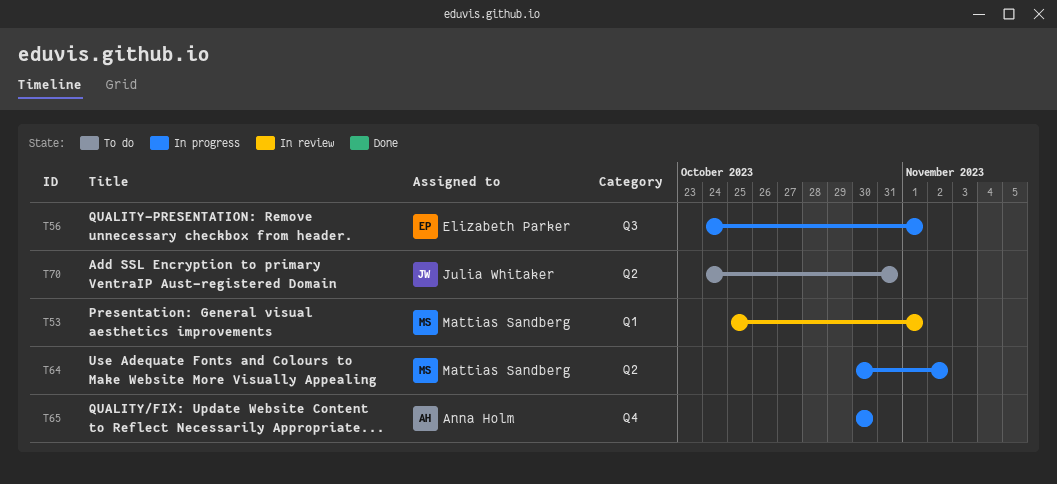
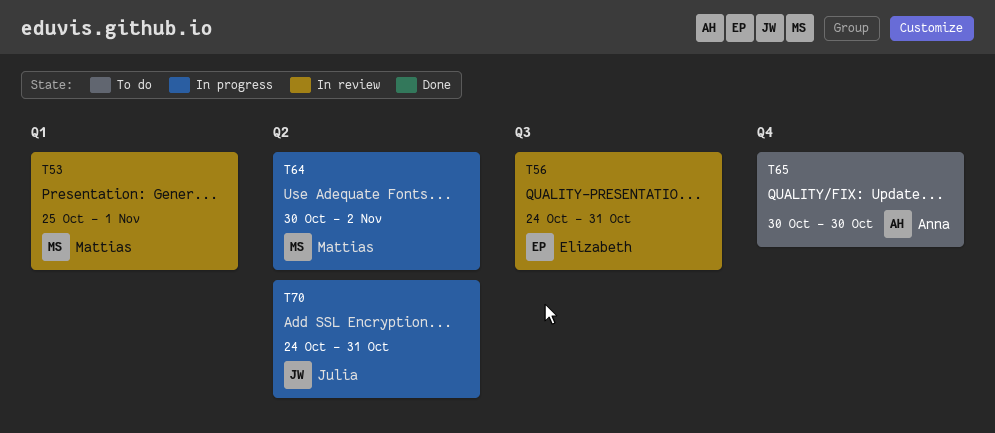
T56, status: In progress -> In review
T56, due: Nov 1 -> Oct 31
T65, status: In progress -> To do
T70, status: To do -> In progress

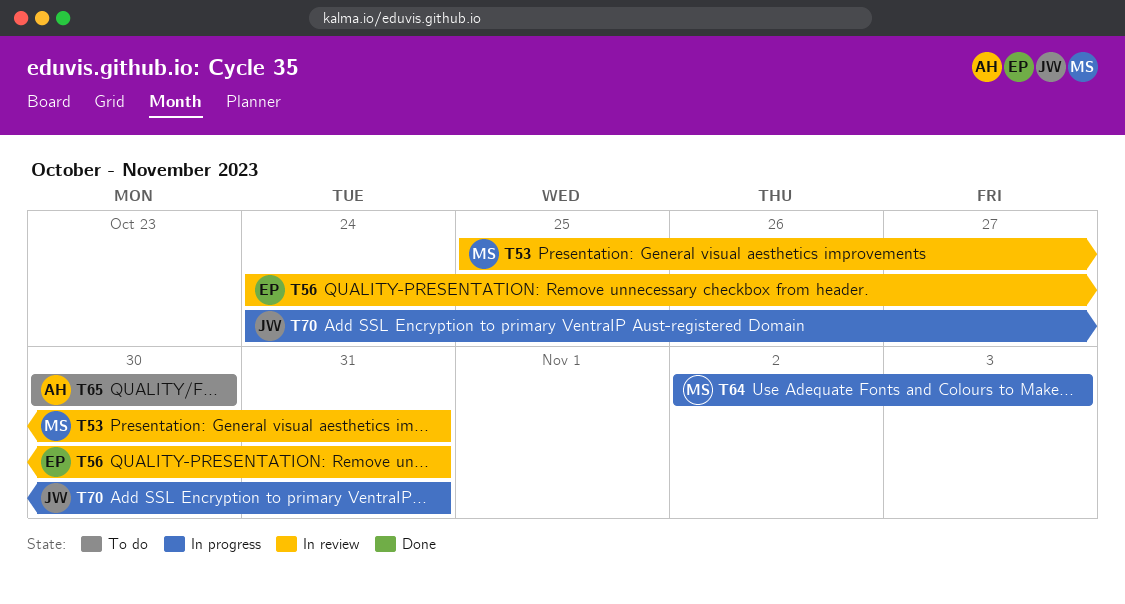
T53, due: Nov 1 -> Oct 31
T64, start: Oct 30 -> Nov 2
T64, due: Nov 2 -> Nov 3

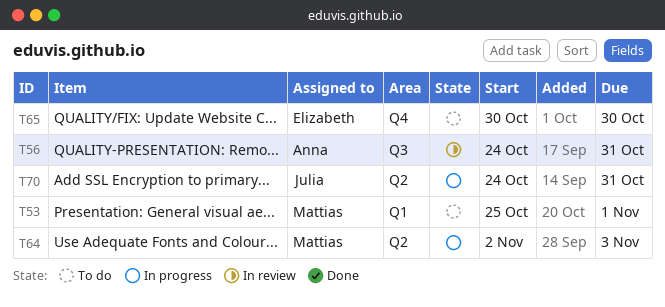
T53, status: In review -> To do
T53, due: Oct 31 -> Nov 1
T56, owner: Elizabeth -> Anna
T65, owner: Anna -> Elizabeth

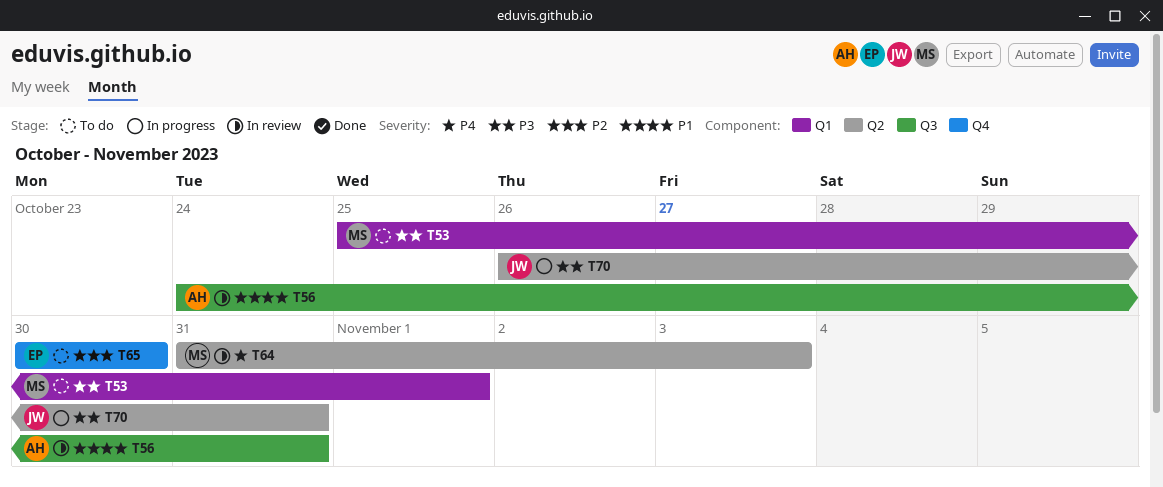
T64, status: In progress -> In review
T64, start: Nov 2 -> Oct 31
T70, start: Oct 24 -> Oct 26

